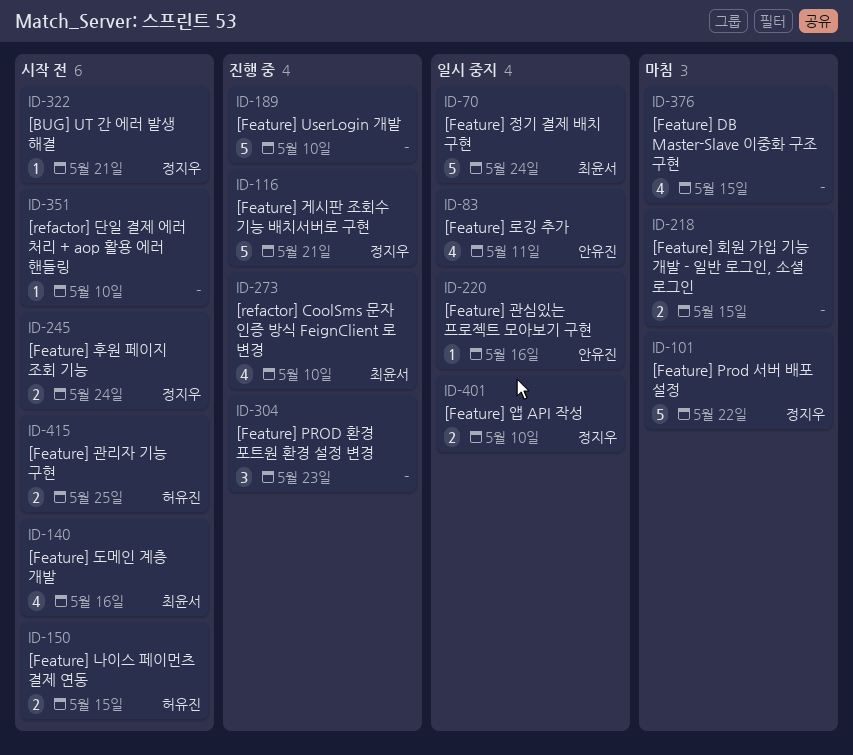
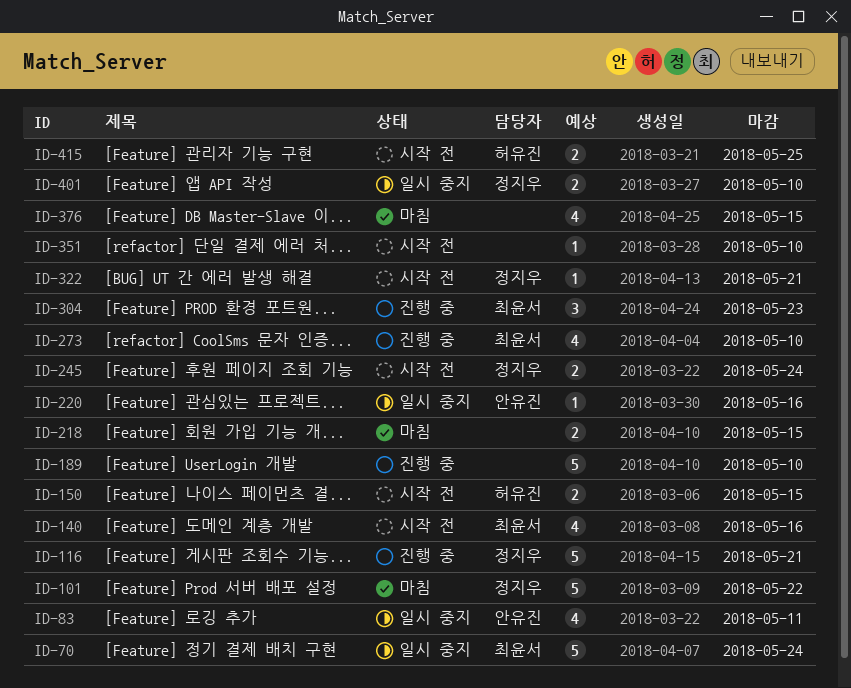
ID-304, owner: none -> 최윤서

